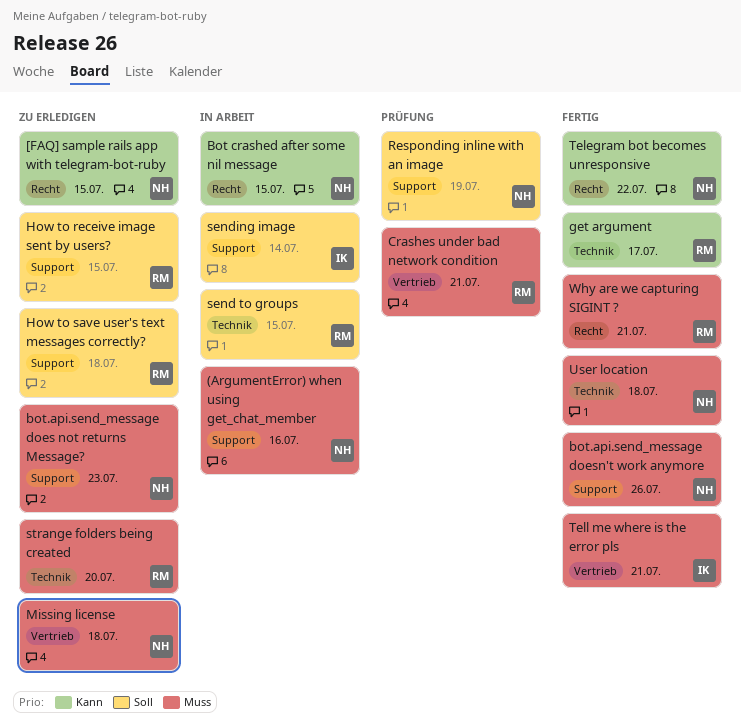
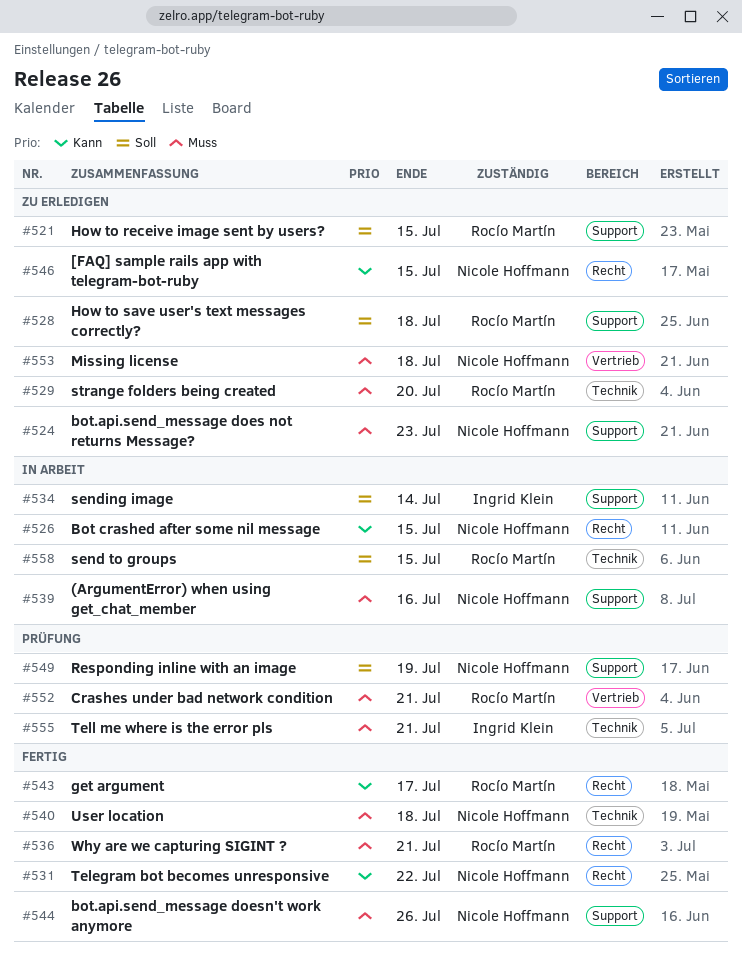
get argument, label: Technik -> Recht
Tell me where is the error pls, status: Fertig -> Prüfung
Tell me where is the error pls, label: Vertrieb -> Technik

